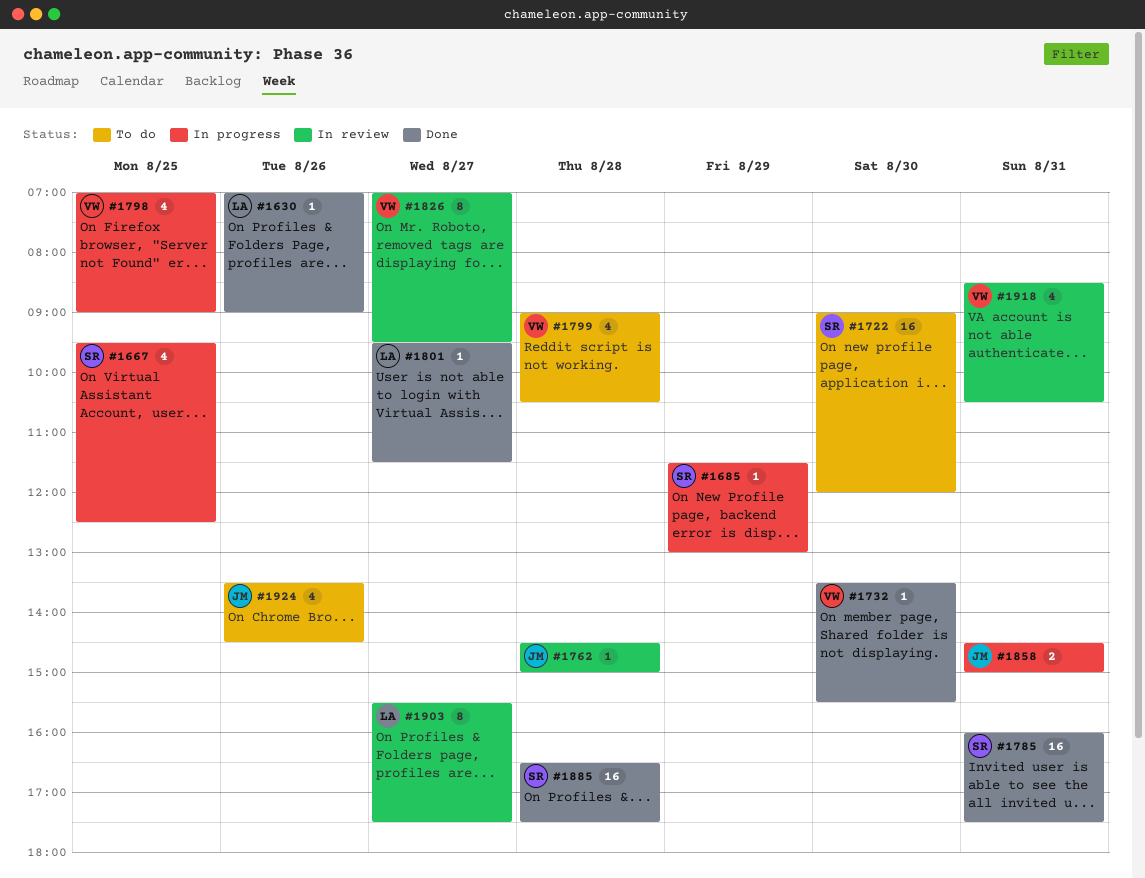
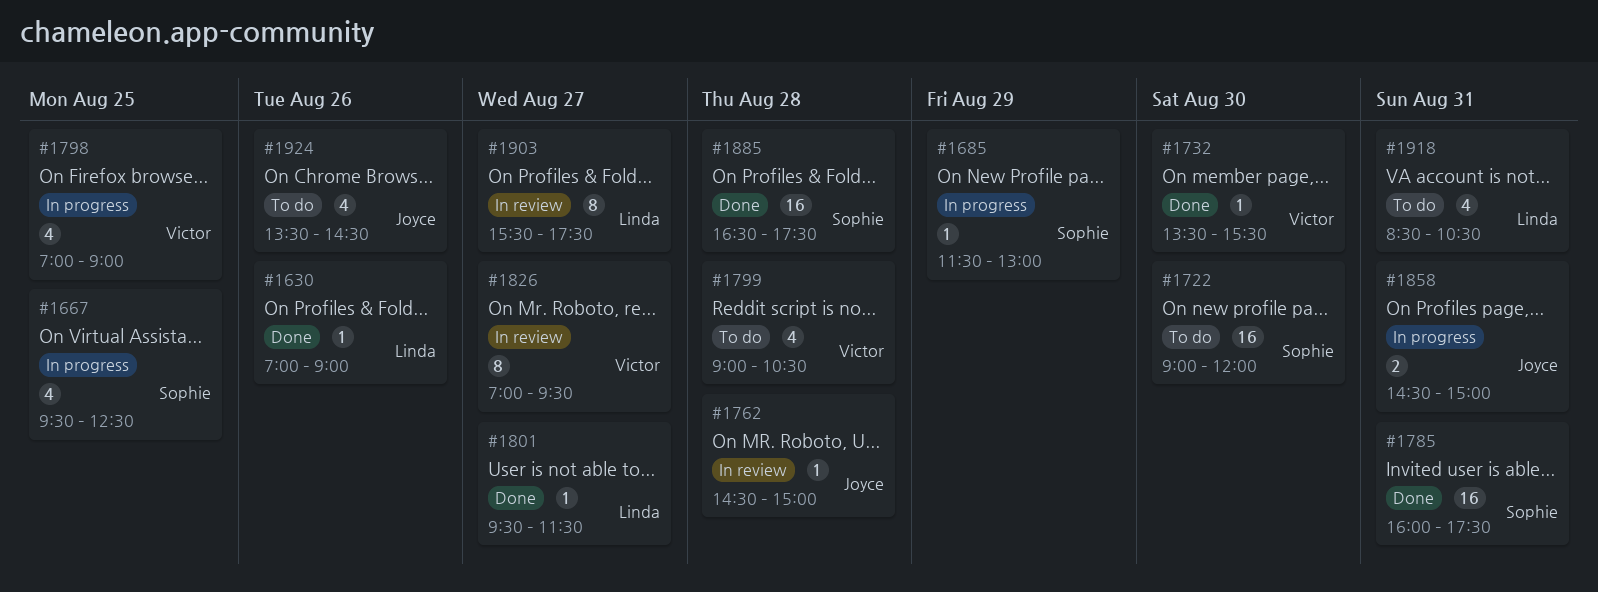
#1918, status: In review -> To do
#1918, owner: Victor -> Linda

